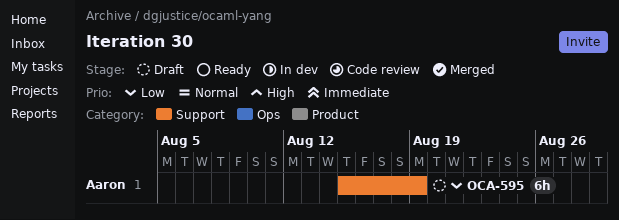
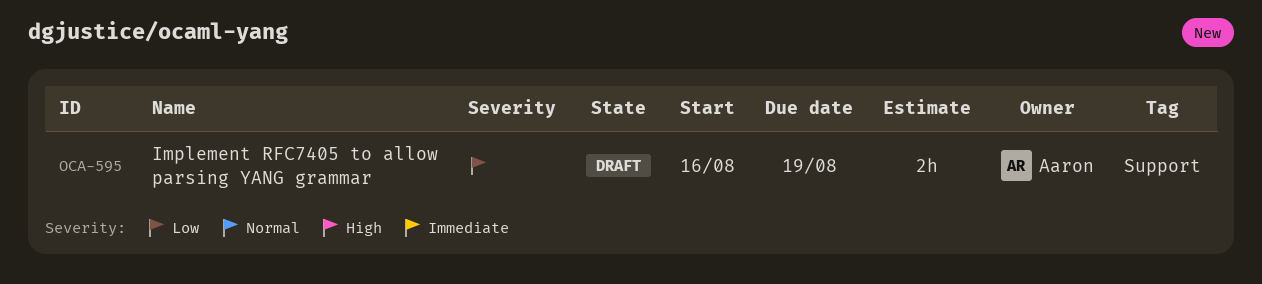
OCA-595, estimate: 6h -> 2h
OCA-595, start: Aug 15 -> Aug 16

